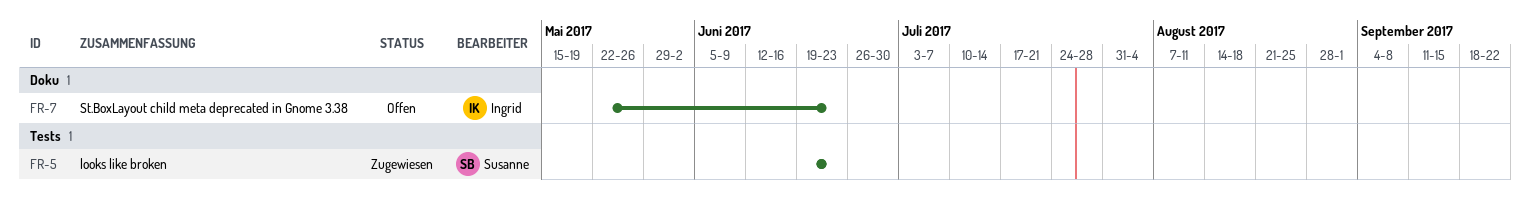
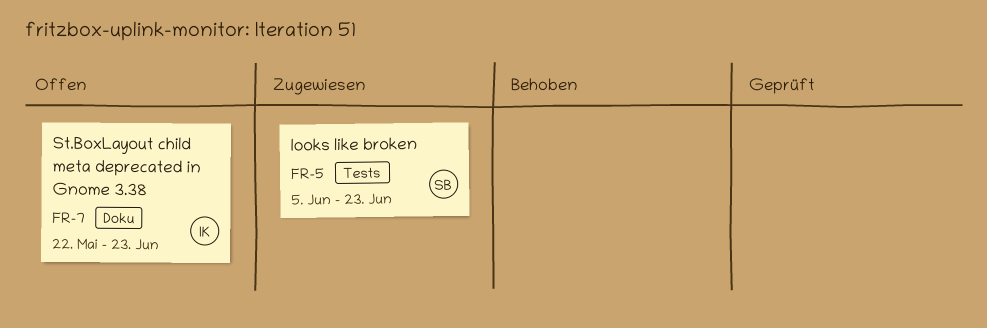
FR-5, start: Jun 19 -> Jun 5

